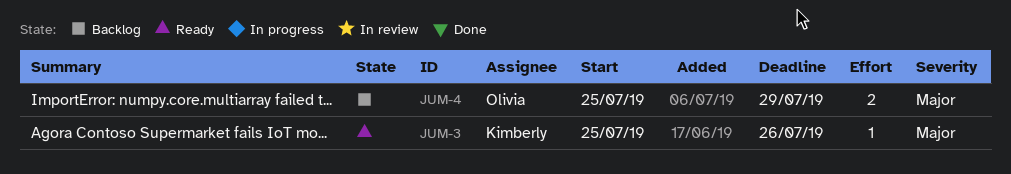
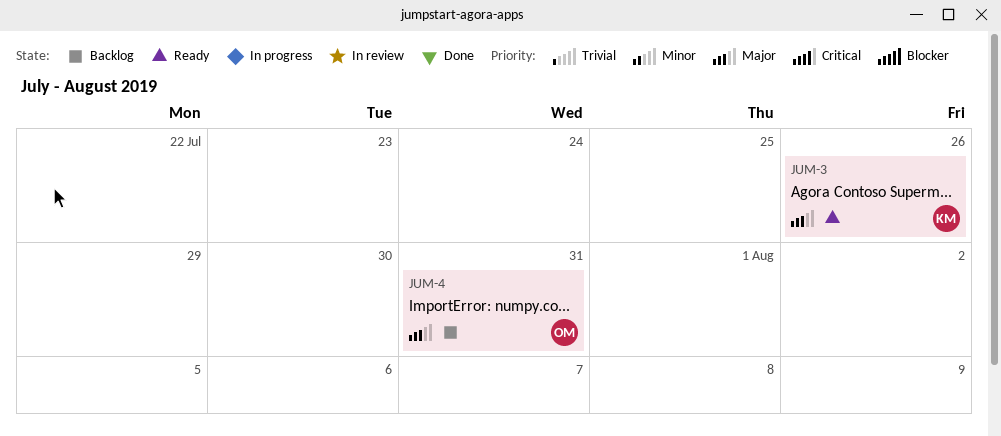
JUM-4, due: Jul 29 -> Jul 31

